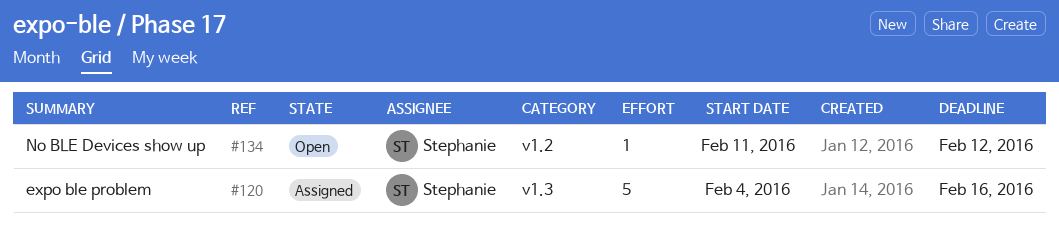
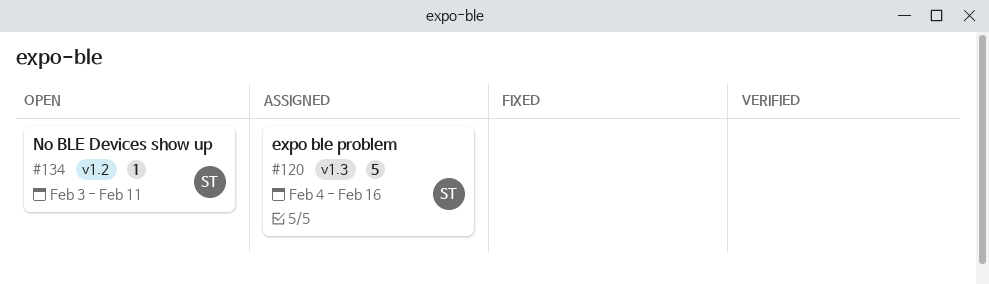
#134, start: Feb 11 -> Feb 3
#134, due: Feb 12 -> Feb 11

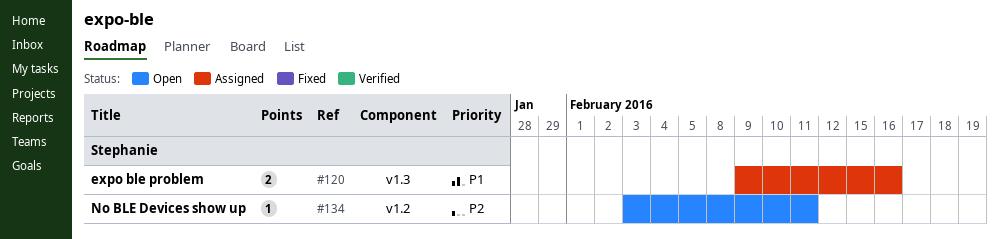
#120, estimate: 5 -> 2
#120, start: Feb 4 -> Feb 9

